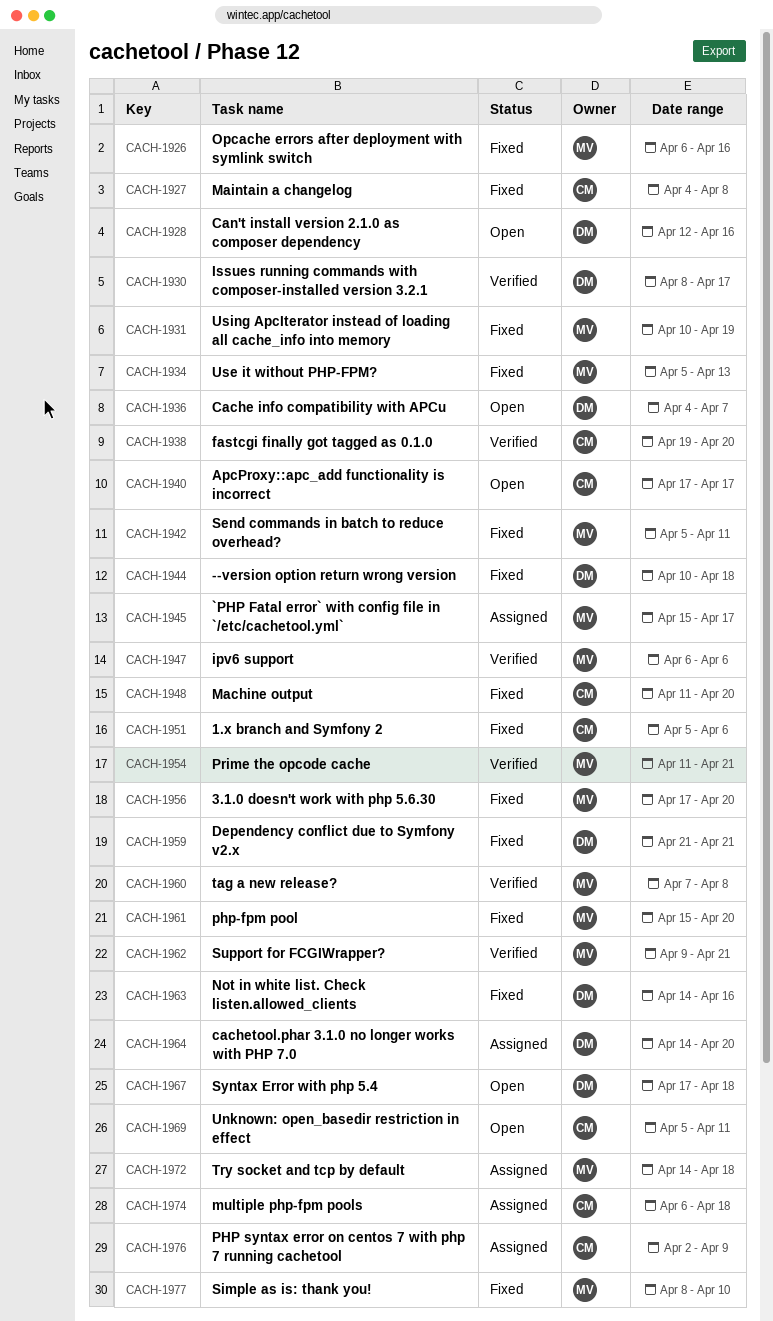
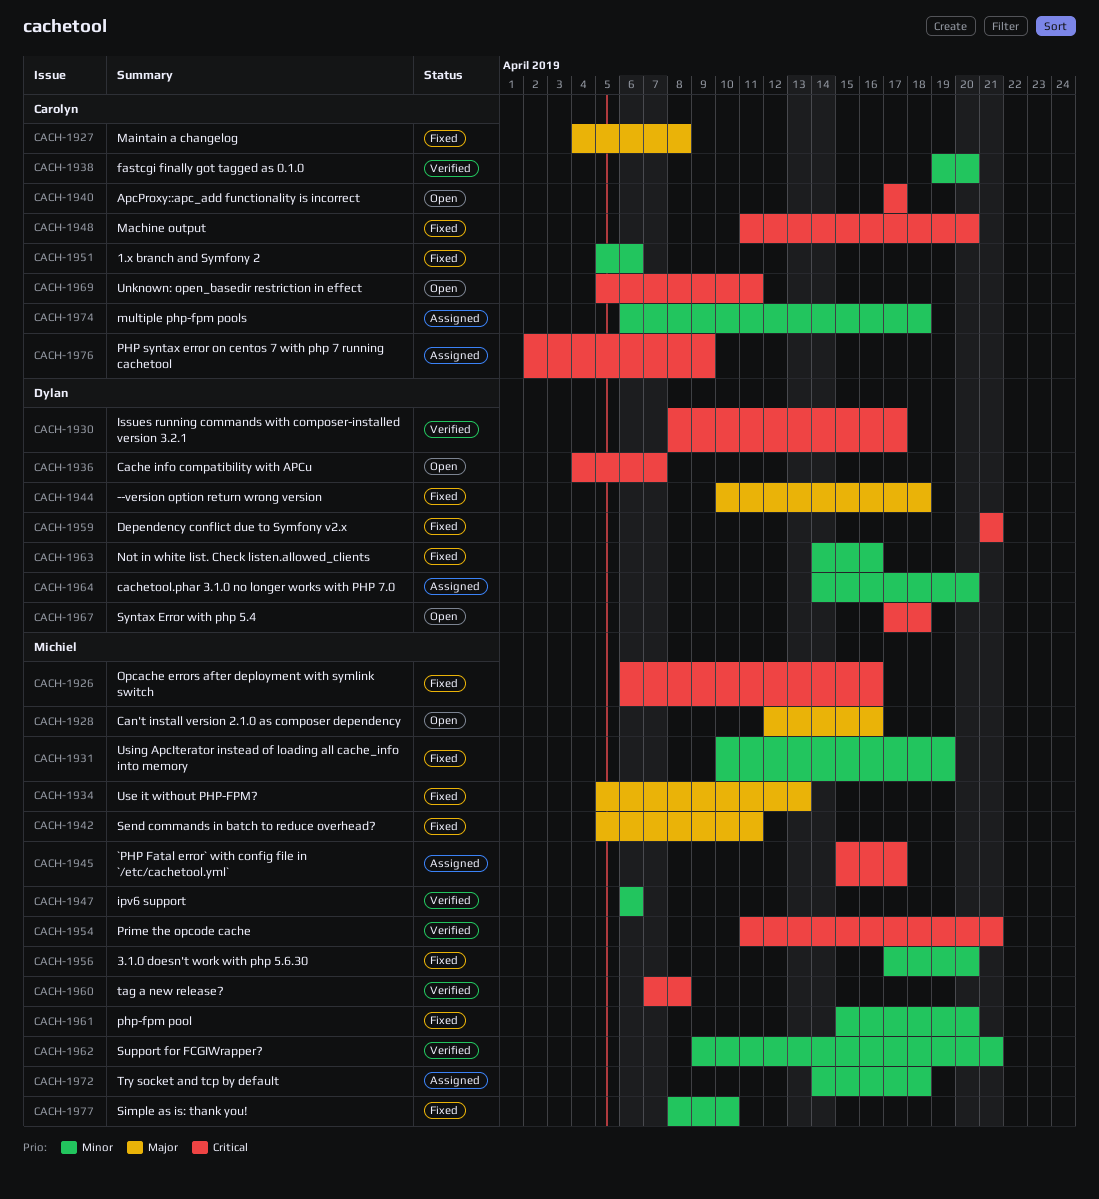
CACH-1928, owner: Dylan -> Michiel

